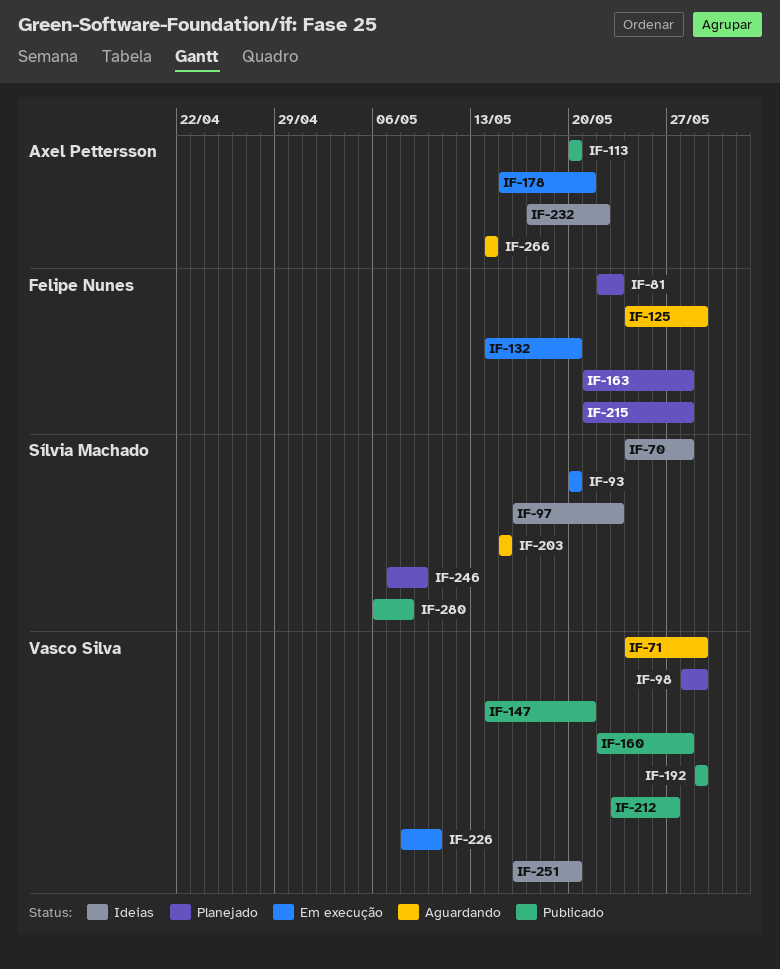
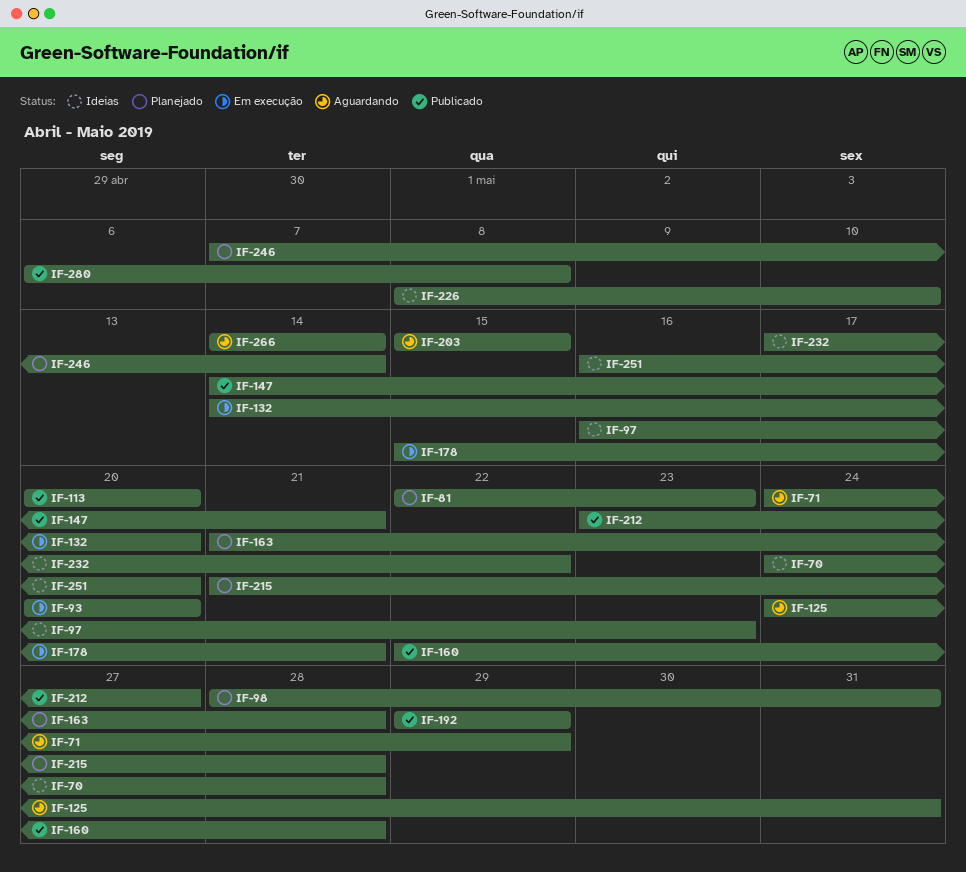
IF-98, due: May 29 -> May 31
IF-125, due: May 29 -> May 31
IF-226, status: Em execução -> Ideias
IF-246, due: May 9 -> May 14

